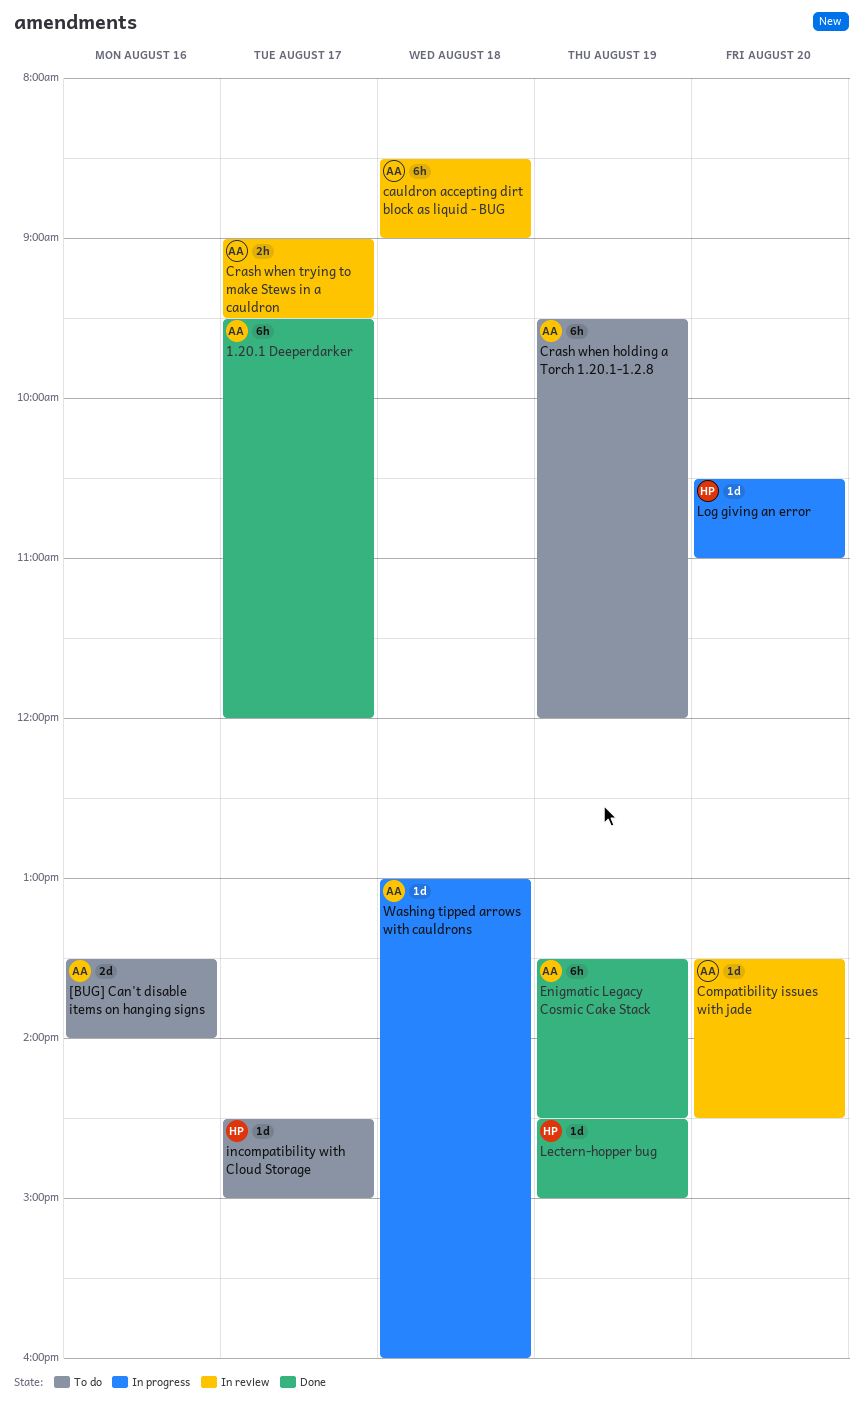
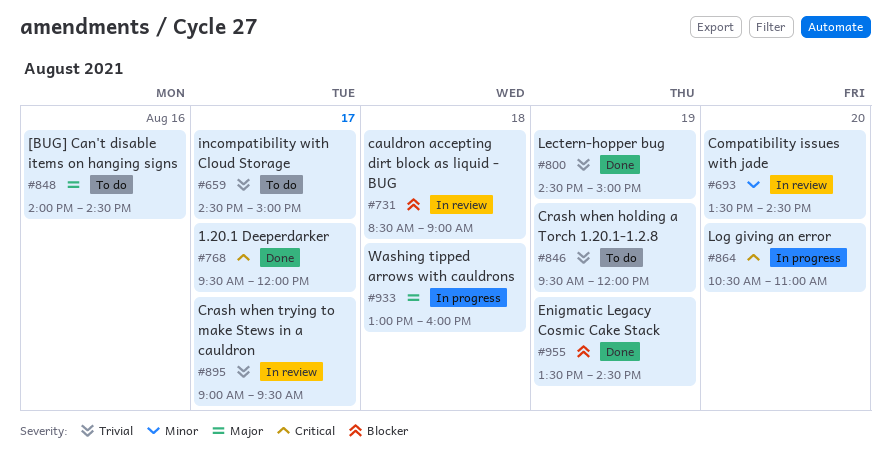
[BUG] Can't disable items on hanging signs, begins: 13:30 -> 14:00
[BUG] Can't disable items on hanging signs, ends: 14:00 -> 14:30

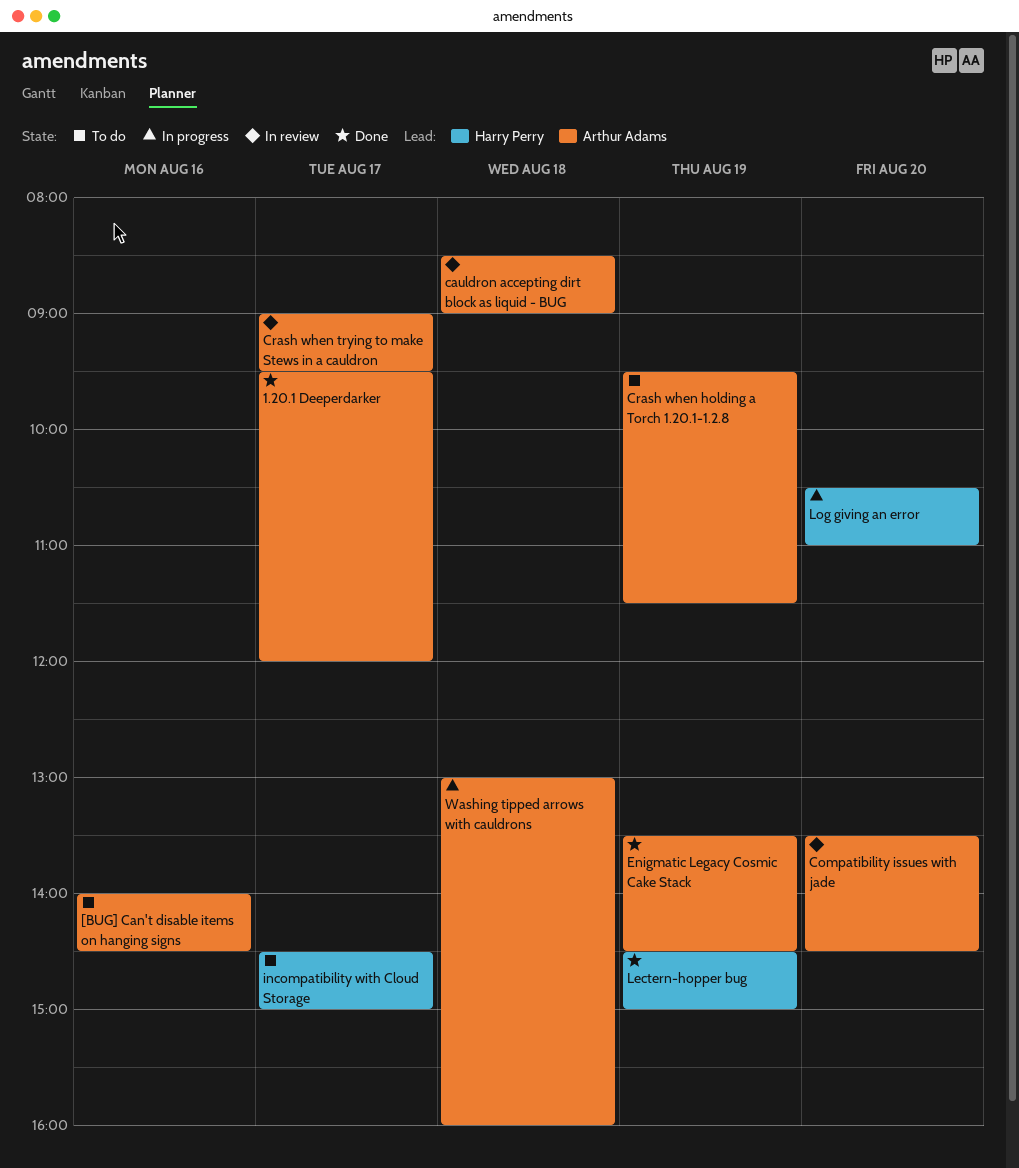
Crash when holding a Torch 1.20.1-1.2.8, ends: 12:00 -> 11:30

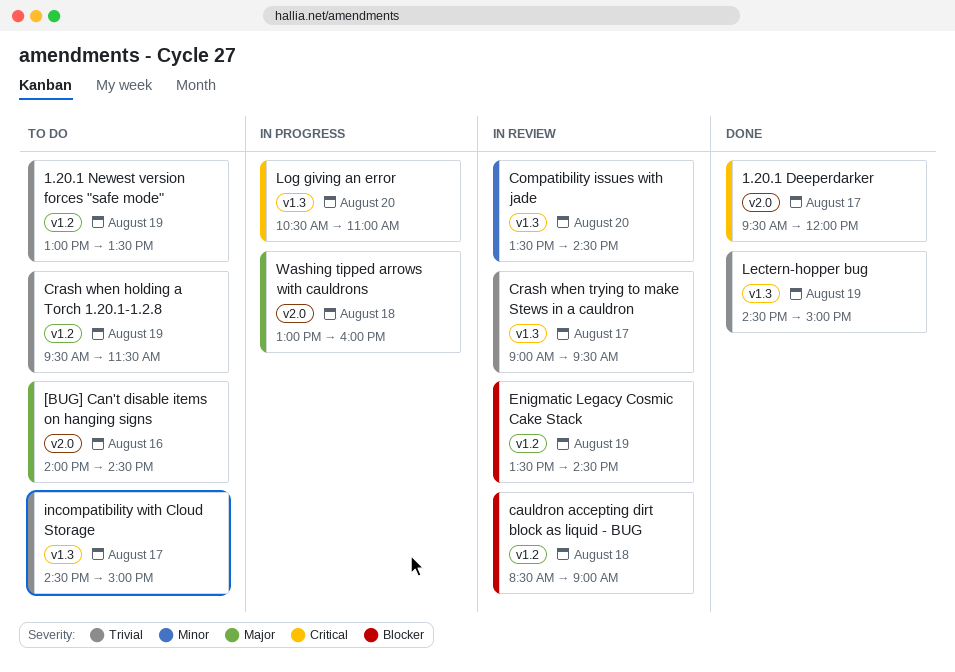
1.20.1 Newest version forces "safe mode": none -> present
Enigmatic Legacy Cosmic Cake Stack, status: Done -> In review

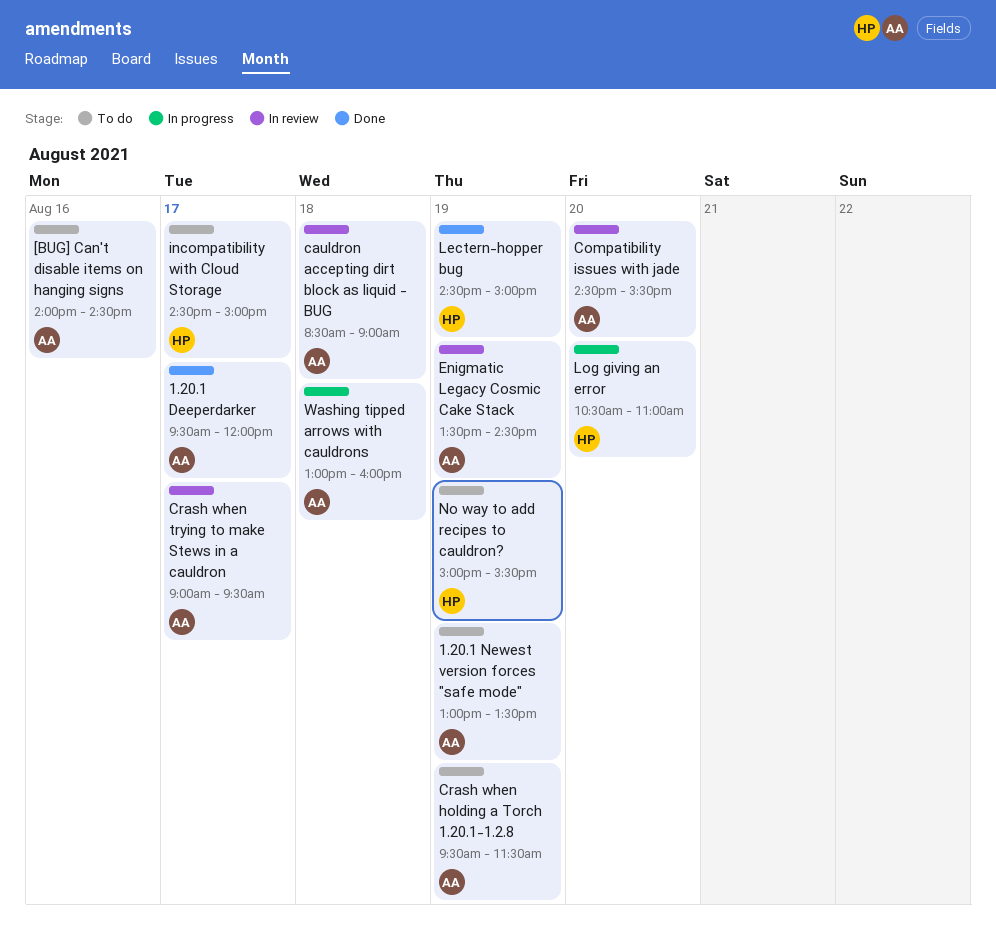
Compatibility issues with jade, begins: 13:30 -> 14:30
Compatibility issues with jade, ends: 14:30 -> 15:30
No way to add recipes to cauldron?: none -> present

